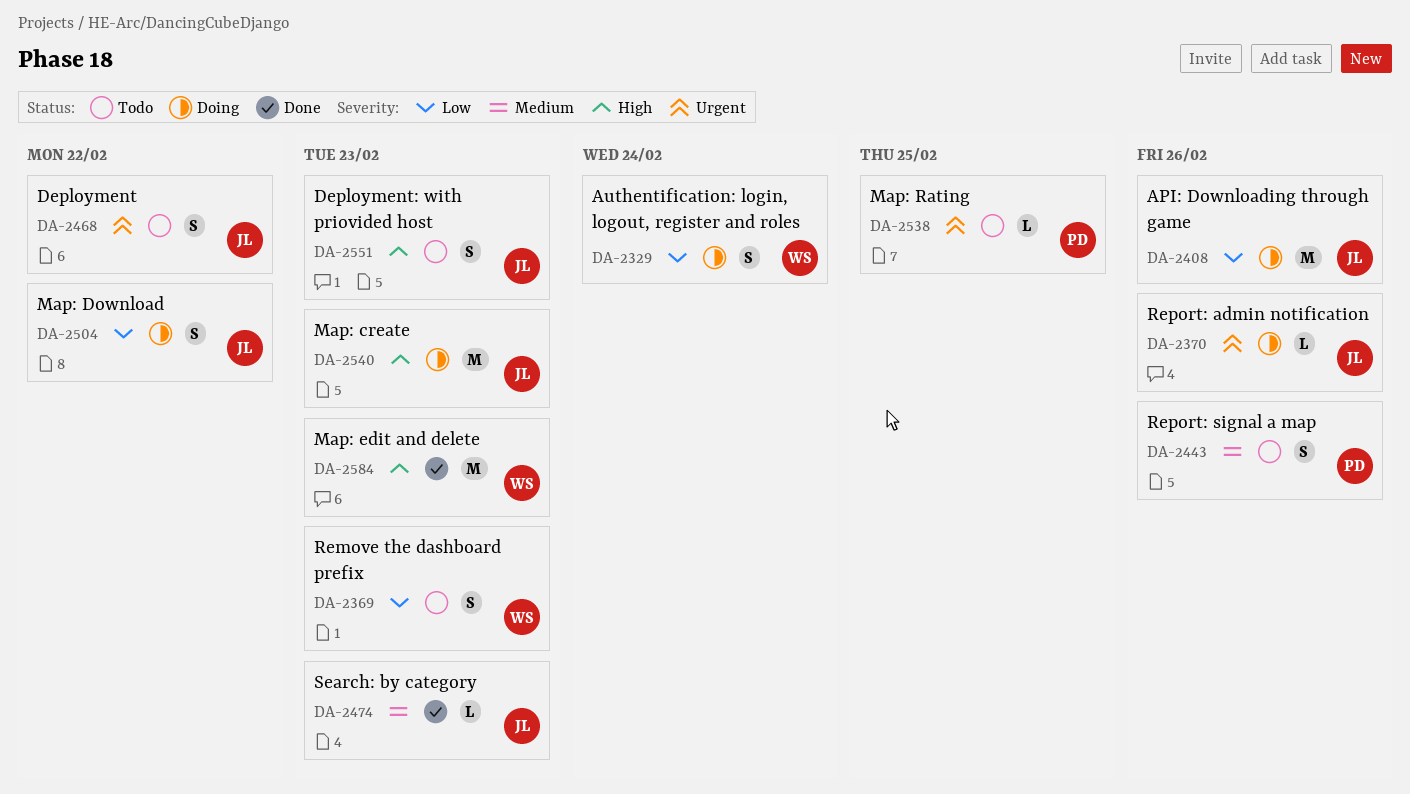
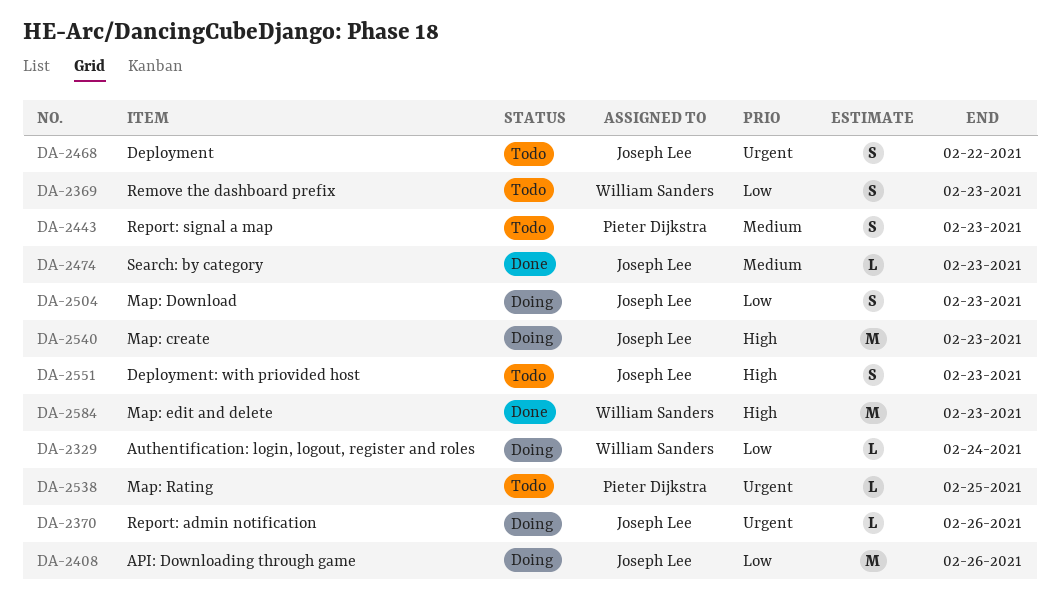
DA-2329, estimate: S -> L
DA-2443, due: Feb 26 -> Feb 23
DA-2504, due: Feb 22 -> Feb 23

